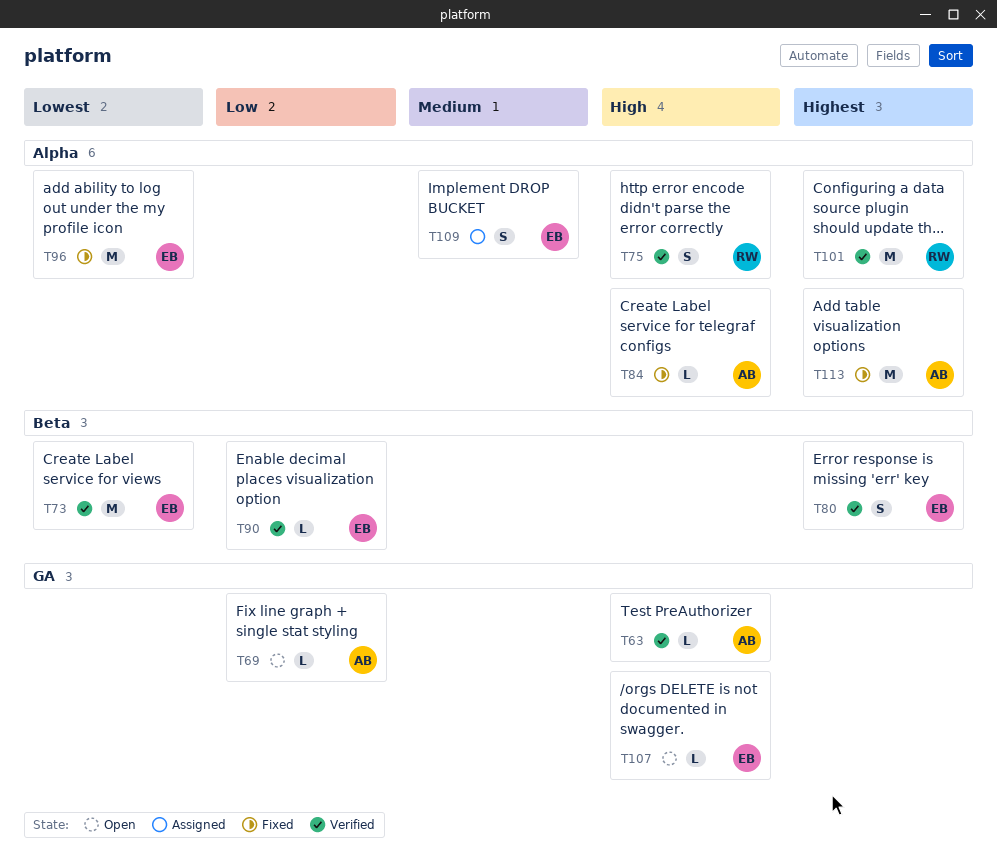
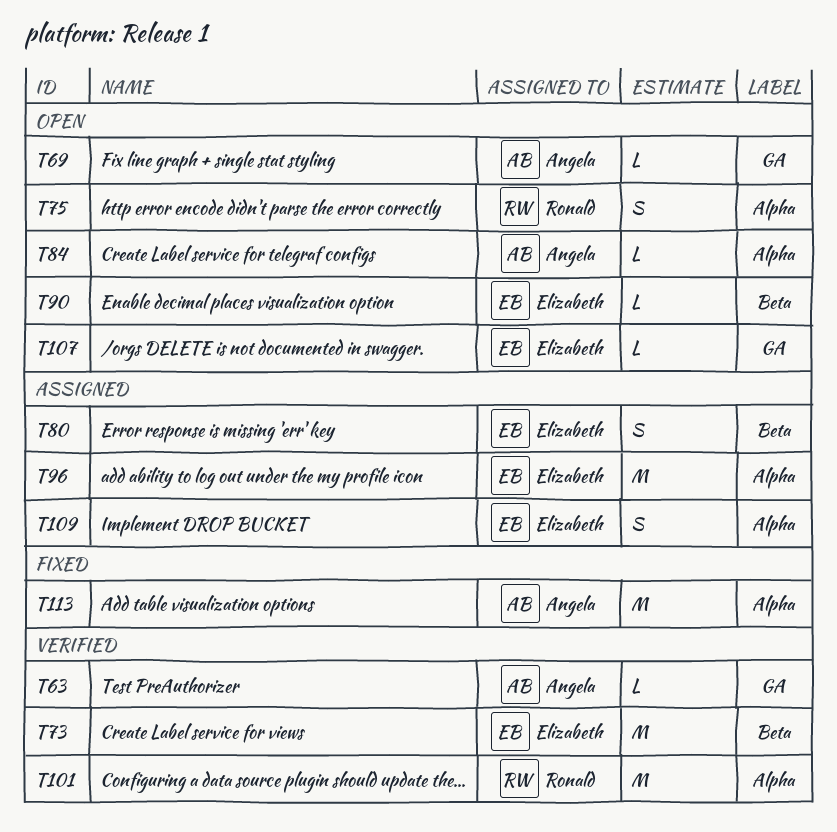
T75, status: Verified -> Open
T80, status: Verified -> Assigned
T84, status: Fixed -> Open
T90, status: Verified -> Open
T96, status: Fixed -> Assigned

